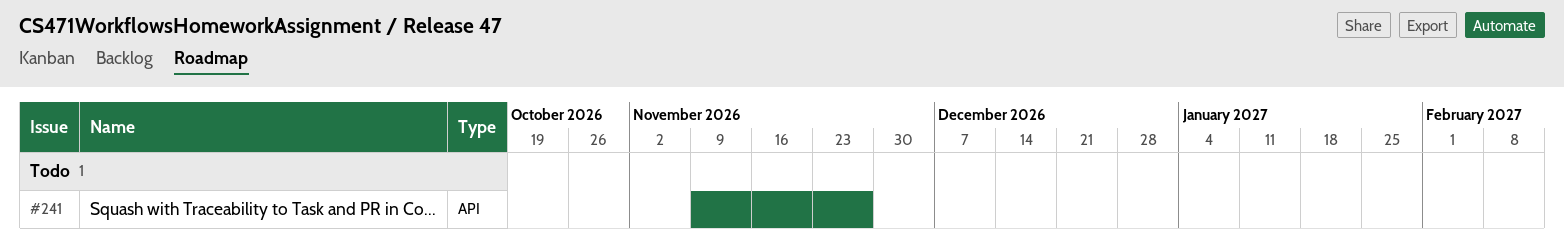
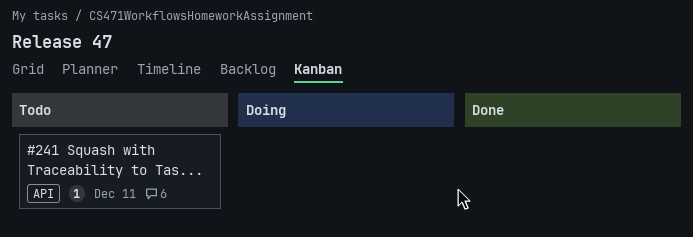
#241, due: Nov 27 -> Dec 11

